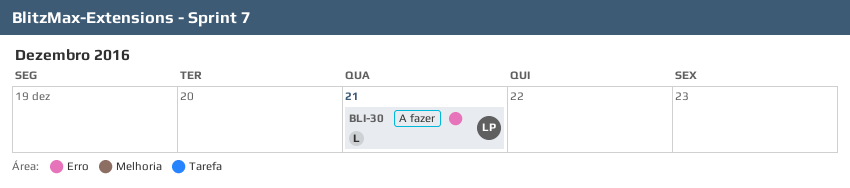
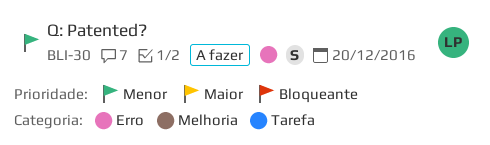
BLI-30, estimate: L -> S
BLI-30, due: Dec 21 -> Dec 20

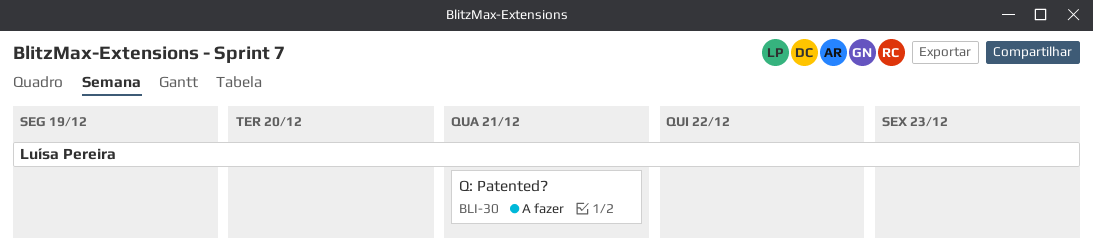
BLI-30, due: Dec 20 -> Dec 21

